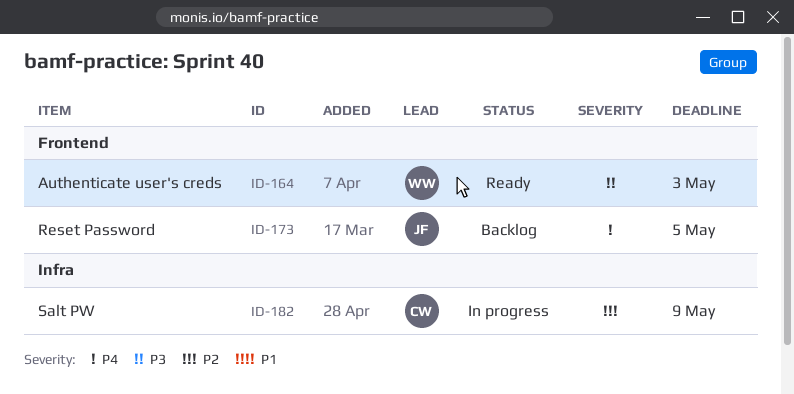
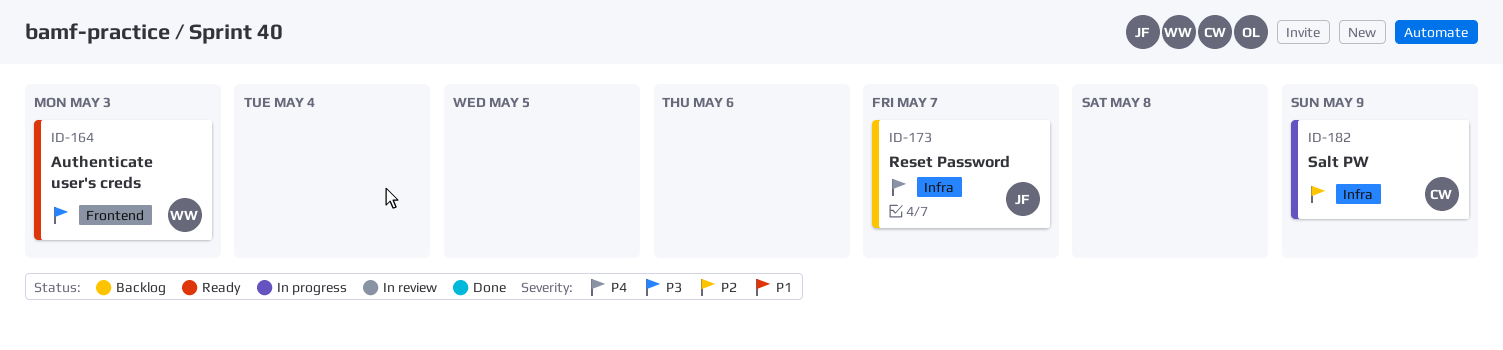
ID-173, label: Frontend -> Infra
ID-173, due: May 5 -> May 7

